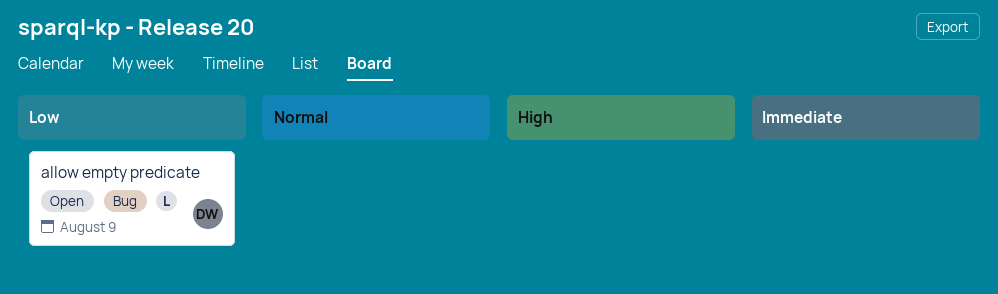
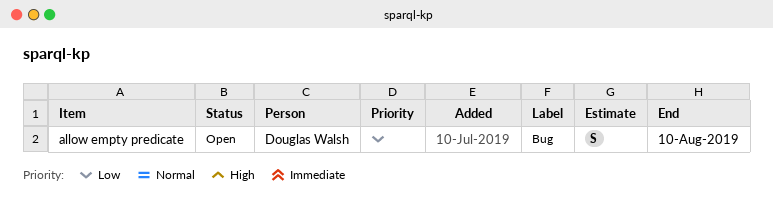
allow empty predicate, estimate: L -> S
allow empty predicate, due: Aug 9 -> Aug 10

